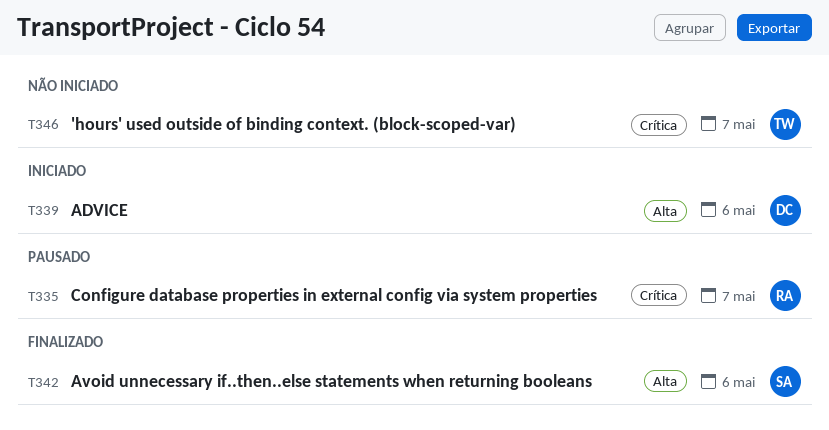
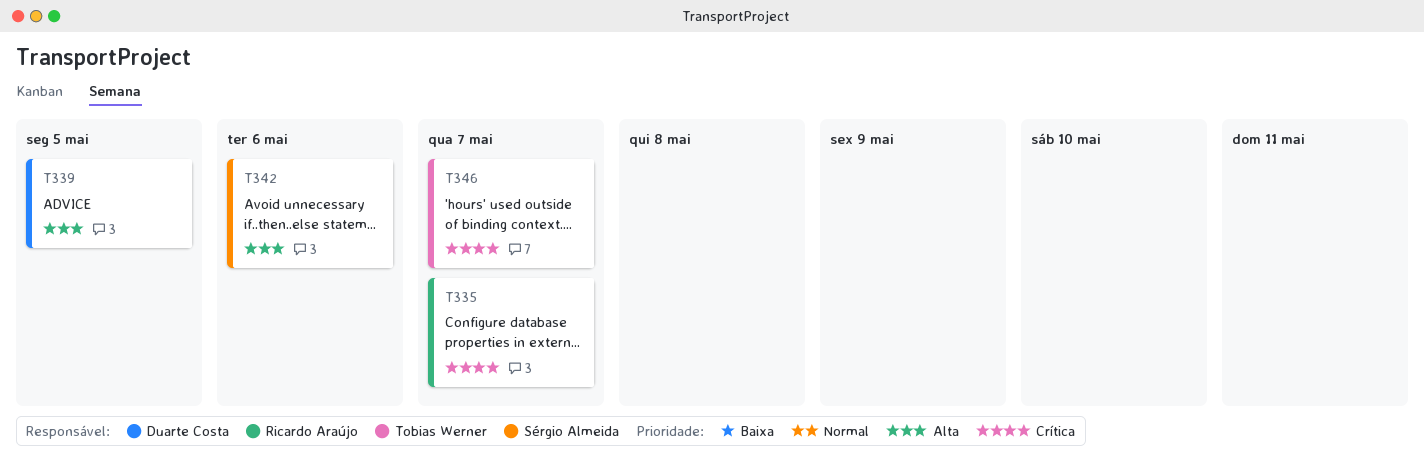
T339, due: May 6 -> May 5

